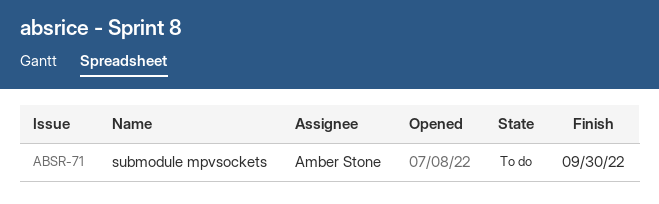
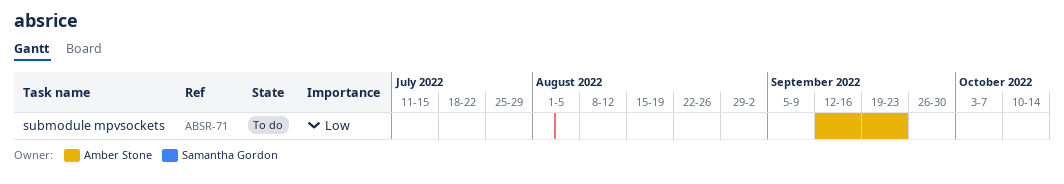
ABSR-71, due: Sep 30 -> Sep 23

